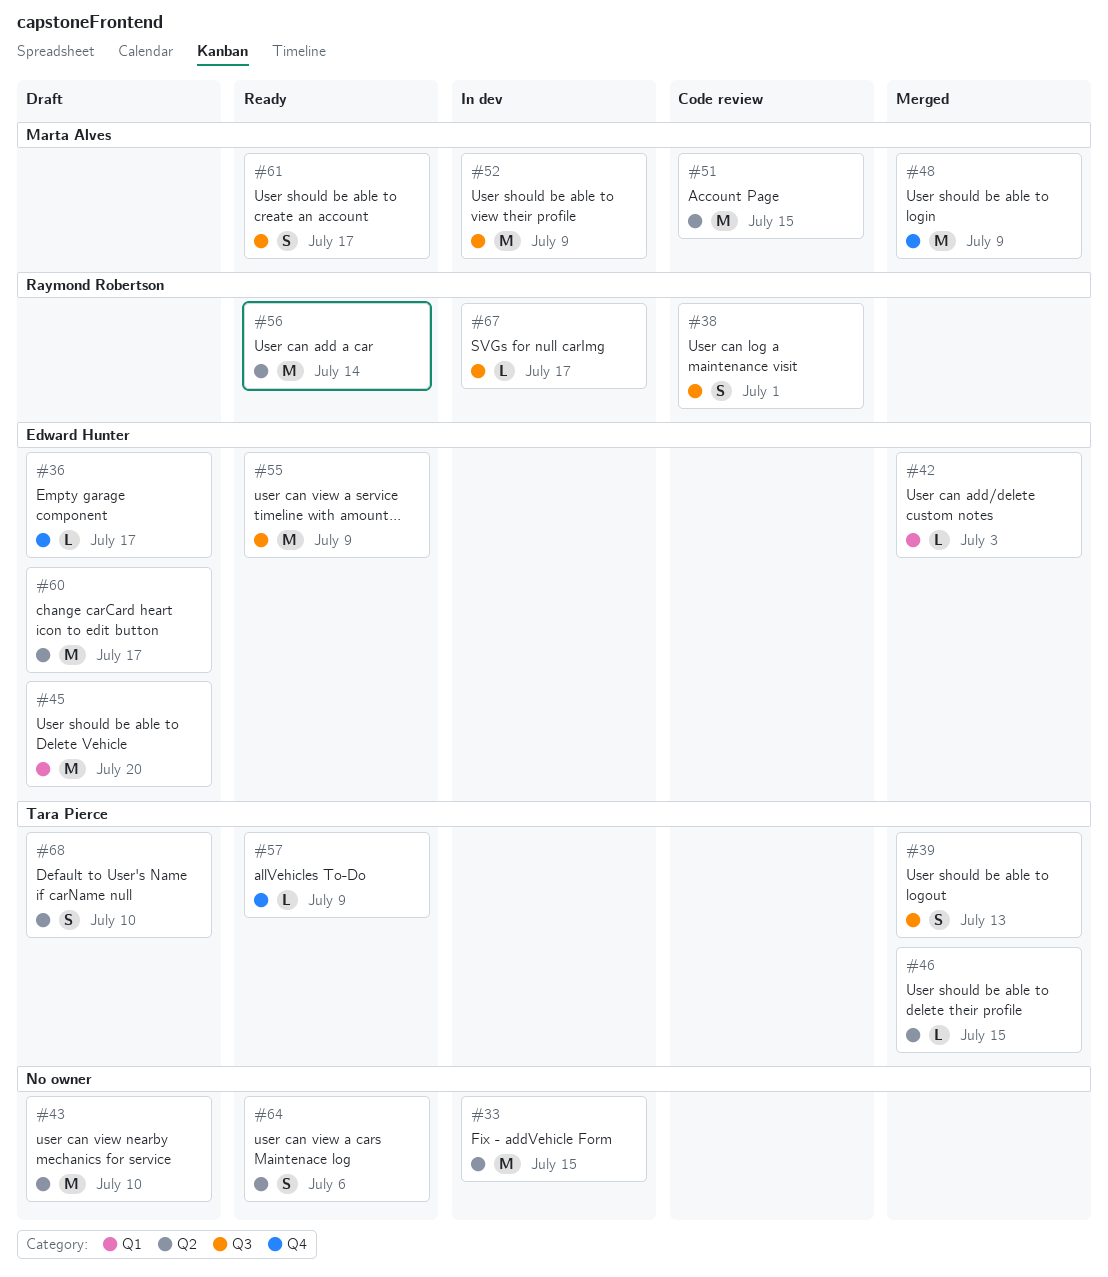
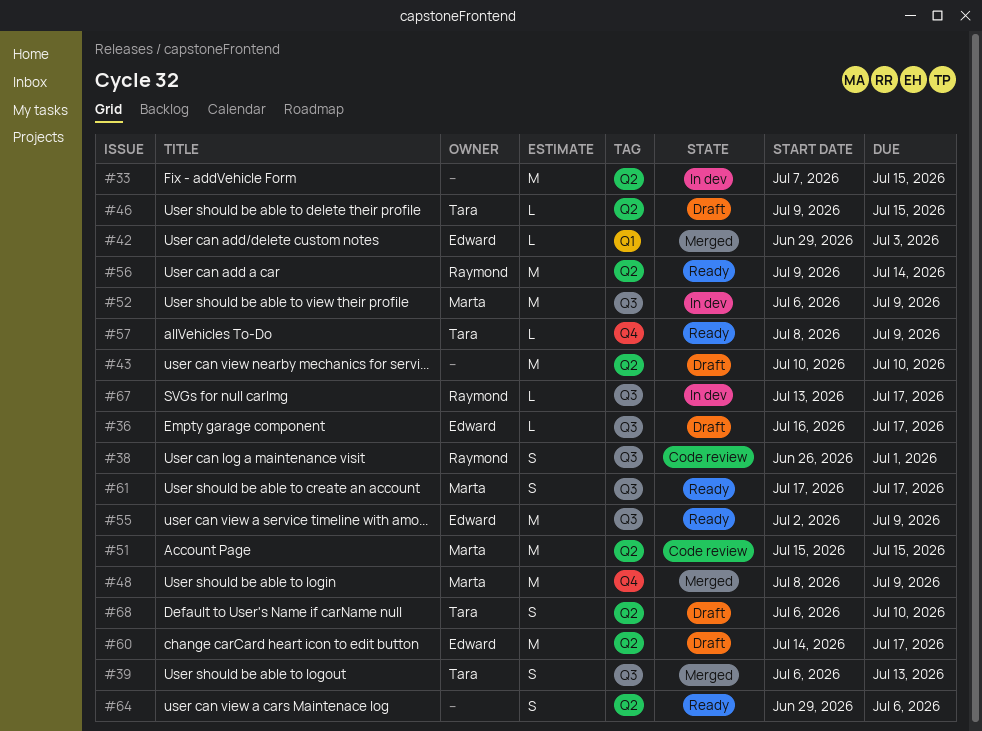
#36, label: Q4 -> Q3
#45: present -> none
#46, status: Merged -> Draft

